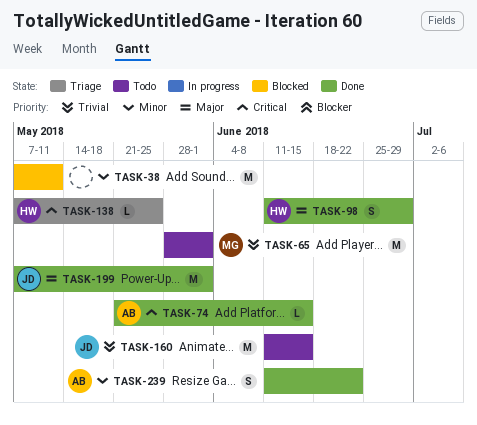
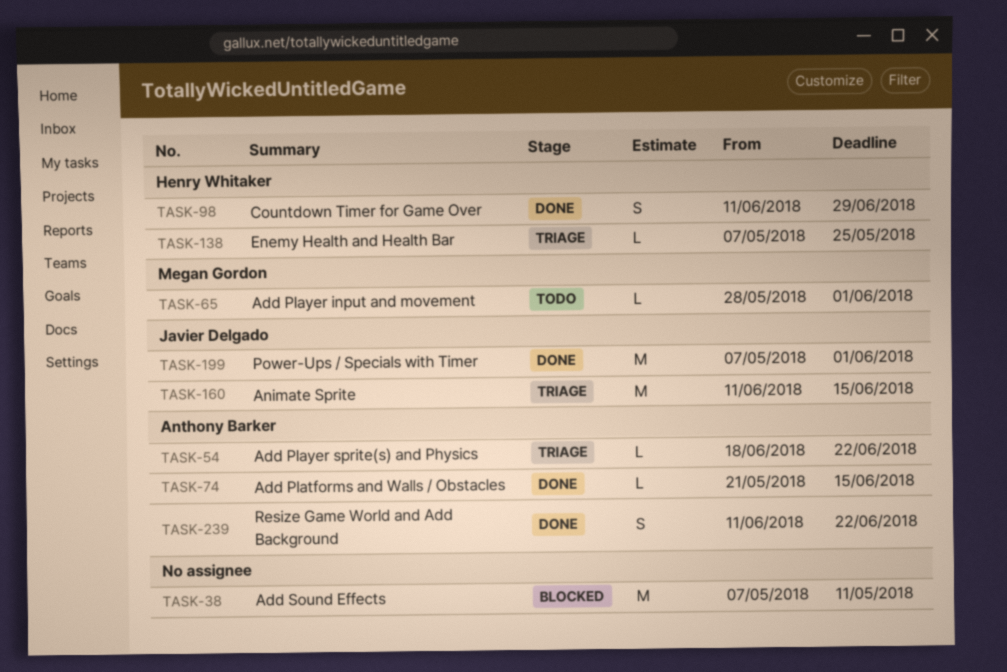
TASK-54: none -> present
TASK-65, estimate: M -> L
TASK-160, status: Todo -> Triage

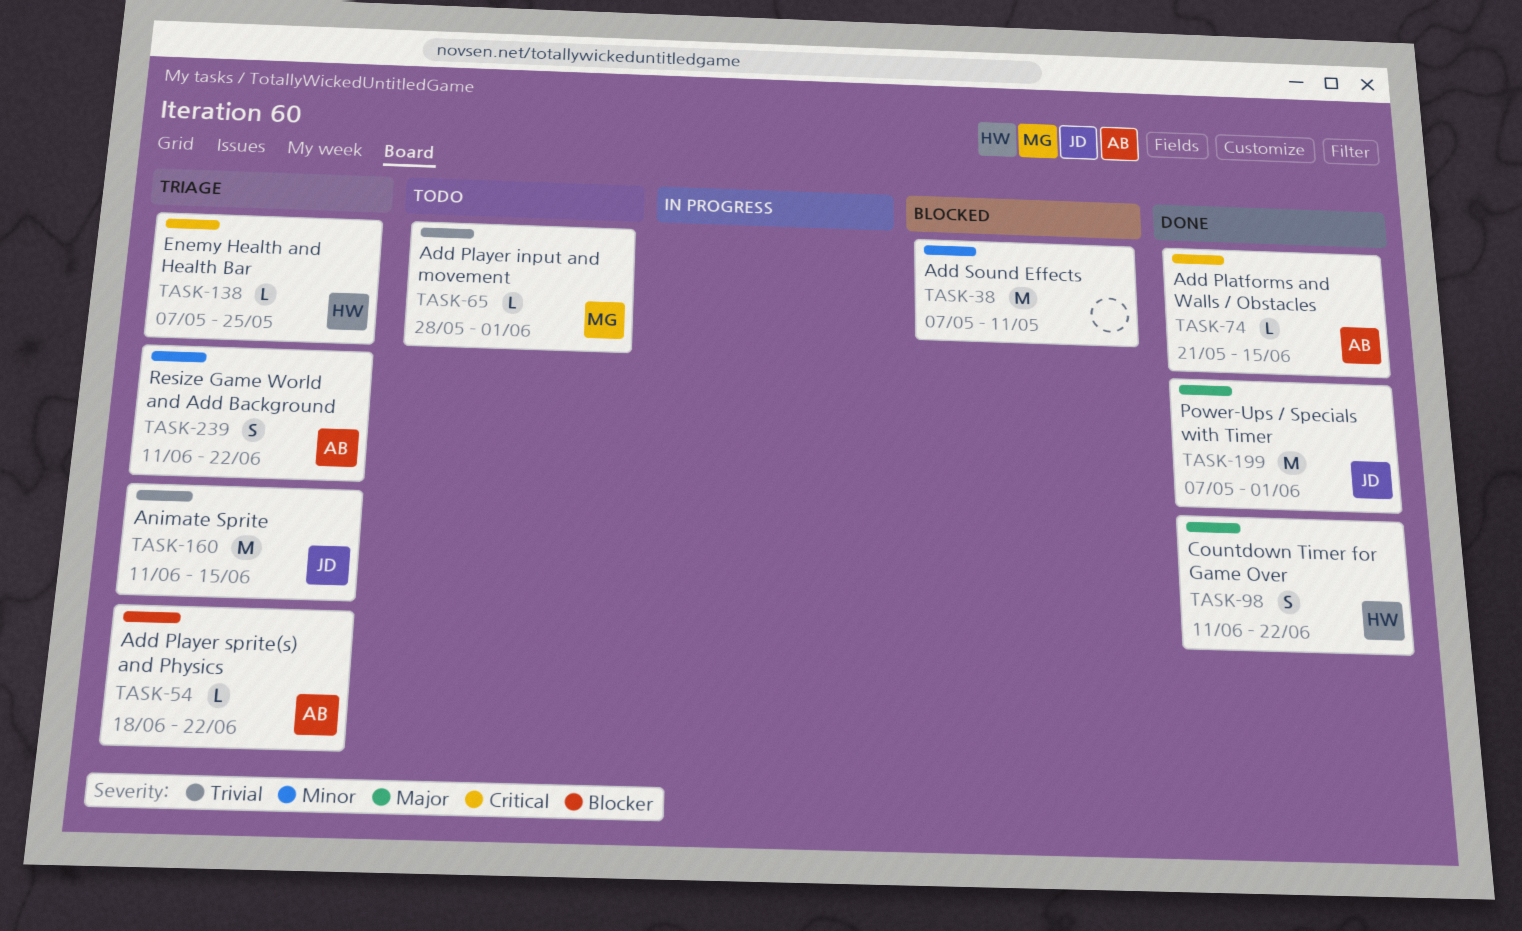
TASK-98, due: Jun 29 -> Jun 22
TASK-239, status: Done -> Triage

